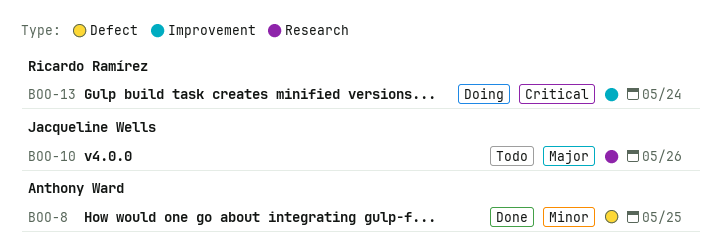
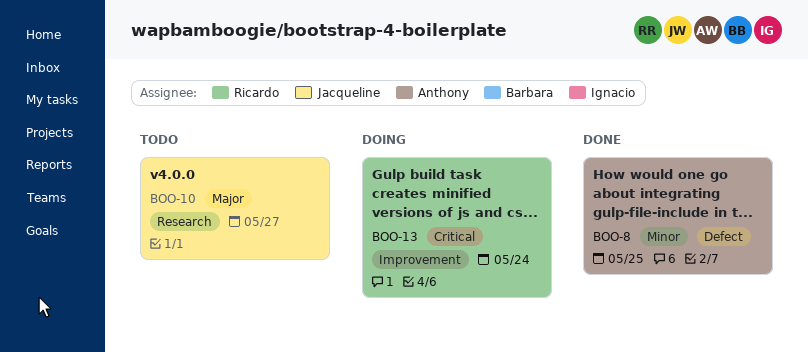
BOO-10, due: May 26 -> May 27

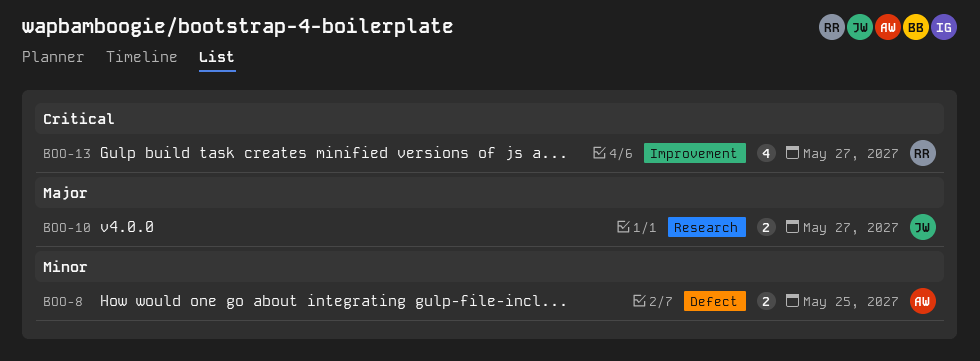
BOO-13, due: May 24 -> May 27

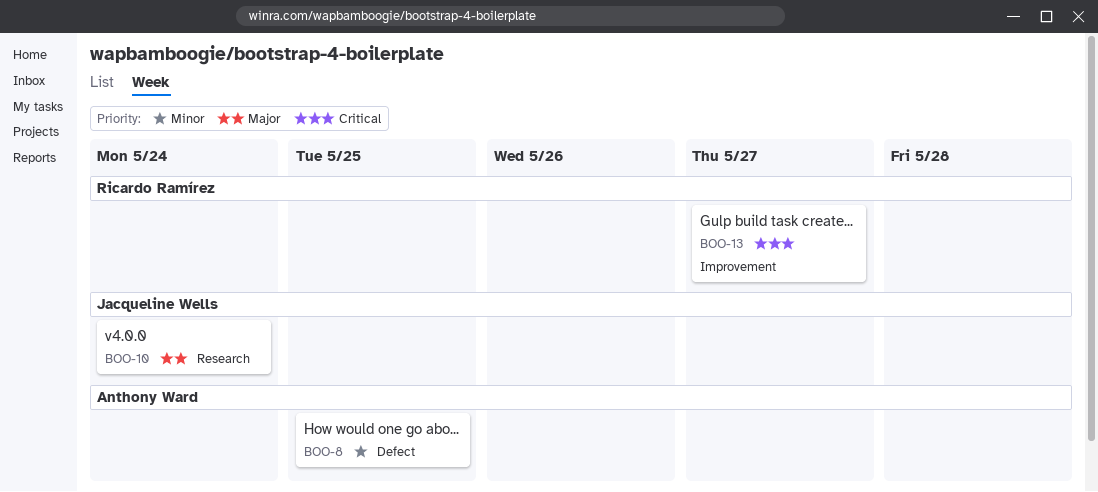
BOO-10, due: May 27 -> May 24

